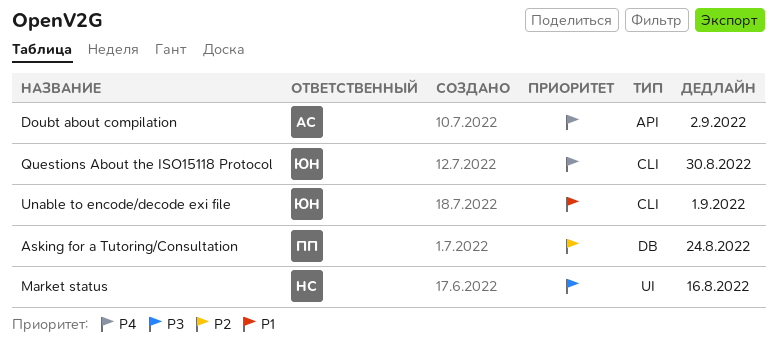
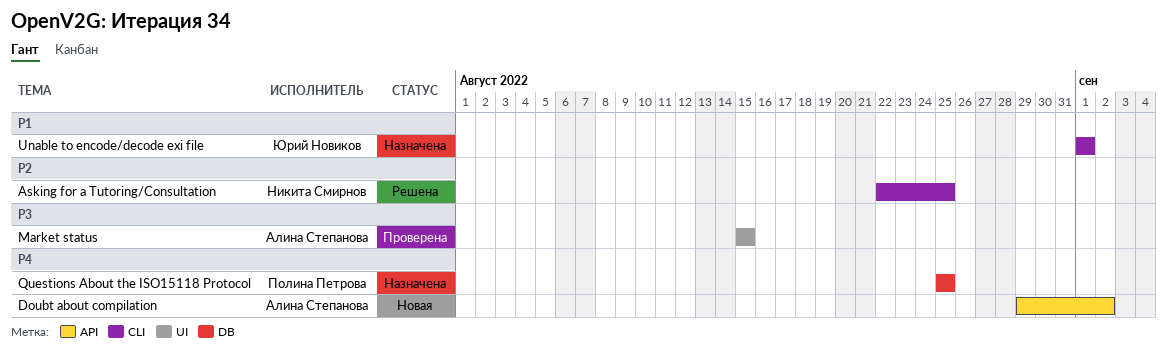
Asking for a Tutoring/Consultation, owner: Полина Петрова -> Никита Смирнов
Asking for a Tutoring/Consultation, label: DB -> CLI
Asking for a Tutoring/Consultation, due: Aug 24 -> Aug 25
Market status, owner: Никита Смирнов -> Алина Степанова
Market status, due: Aug 16 -> Aug 15
Questions About the ISO15118 Protocol, owner: Юрий Новиков -> Полина Петрова
Questions About the ISO15118 Protocol, label: CLI -> DB
Questions About the ISO15118 Protocol, due: Aug 30 -> Aug 25

